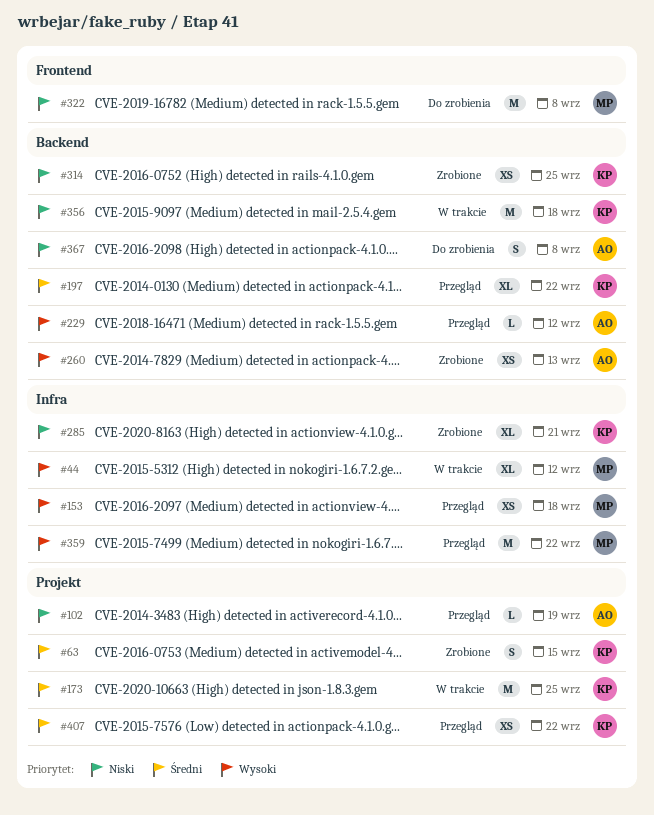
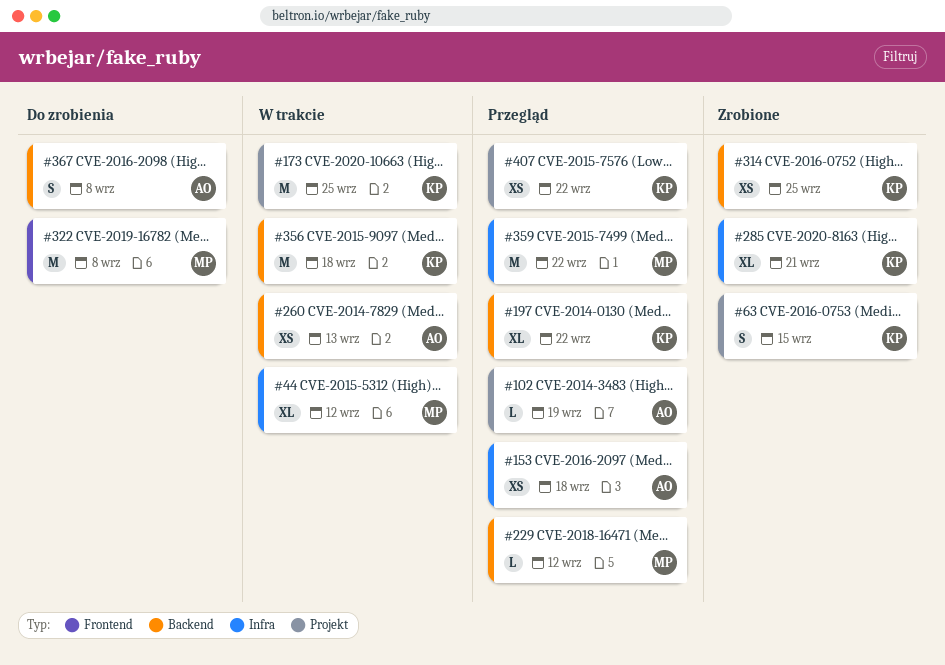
#153, owner: MP -> AO
#229, owner: AO -> MP
#260, status: Zrobione -> W trakcie

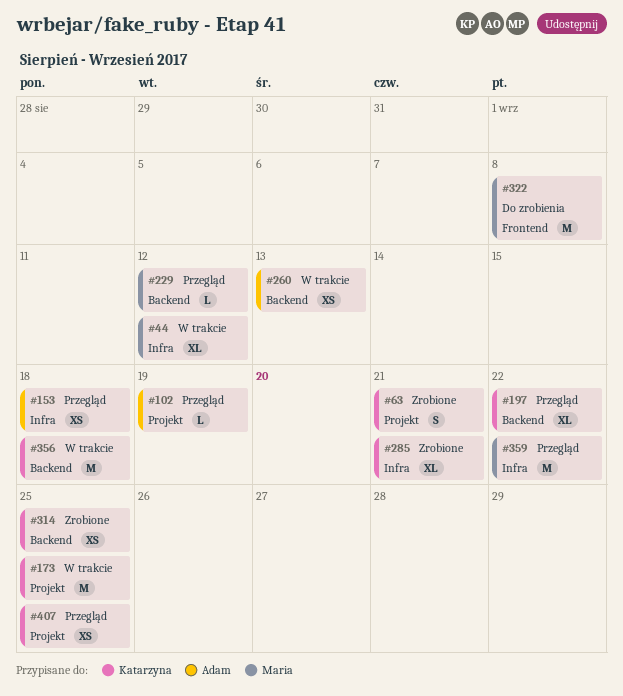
#63, due: Sep 15 -> Sep 21
#367: present -> none
#407, due: Sep 22 -> Sep 25

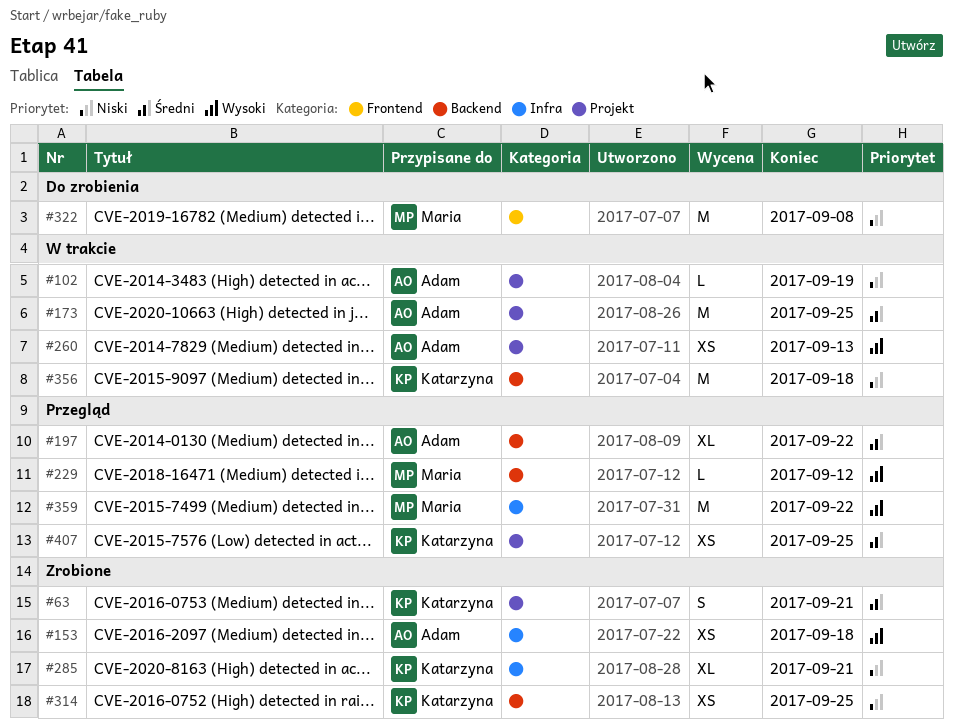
#44: present -> none
#102, status: Przegląd -> W trakcie
#153, status: Przegląd -> Zrobione
#173, owner: Katarzyna -> Adam
#197, owner: Katarzyna -> Adam
#260, label: Backend -> Projekt

